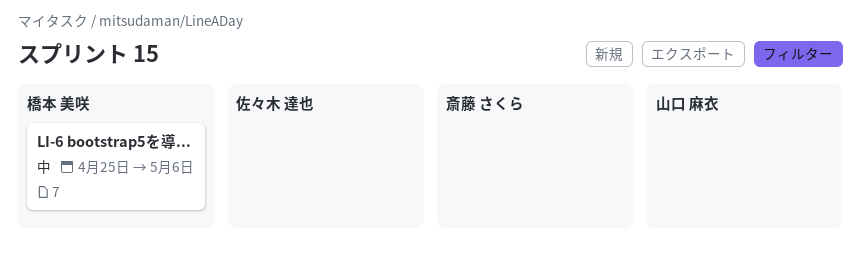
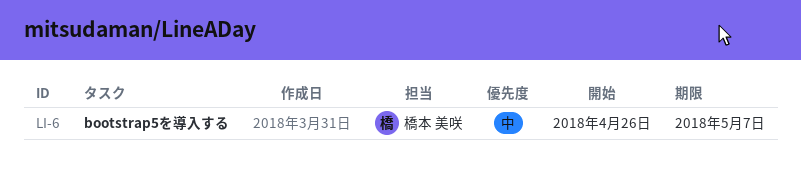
LI-6, start: Apr 25 -> Apr 26
LI-6, due: May 6 -> May 7

